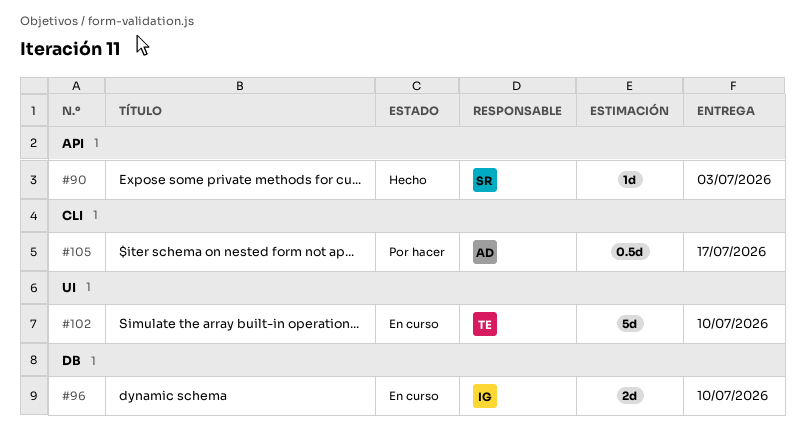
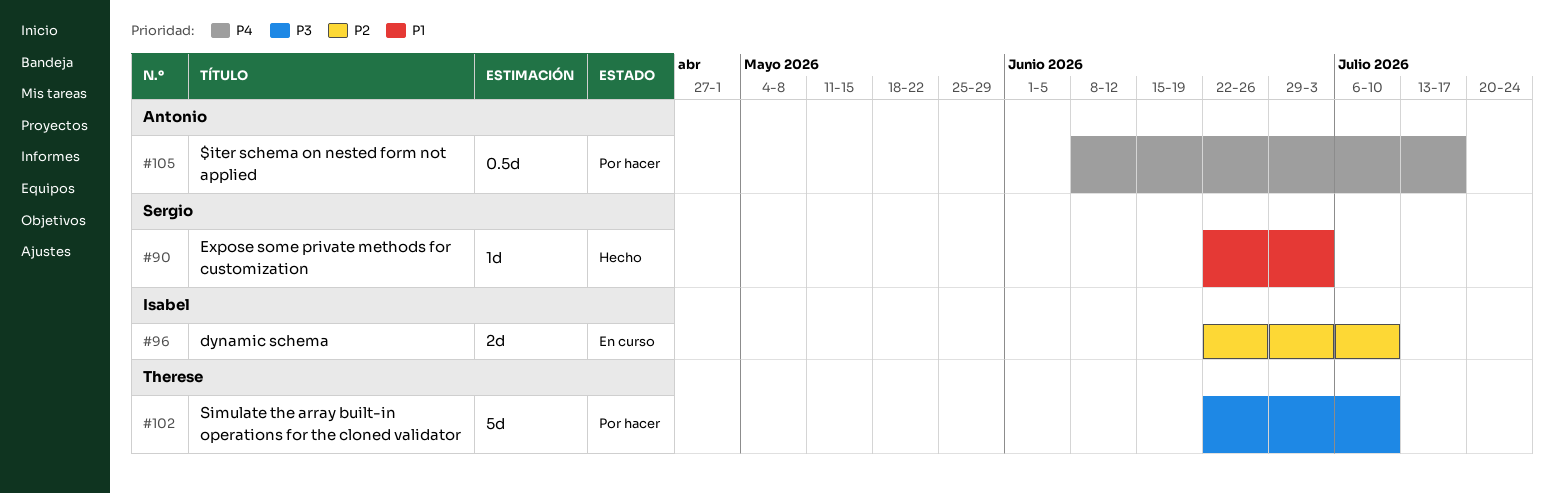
#102, status: En curso -> Por hacer

